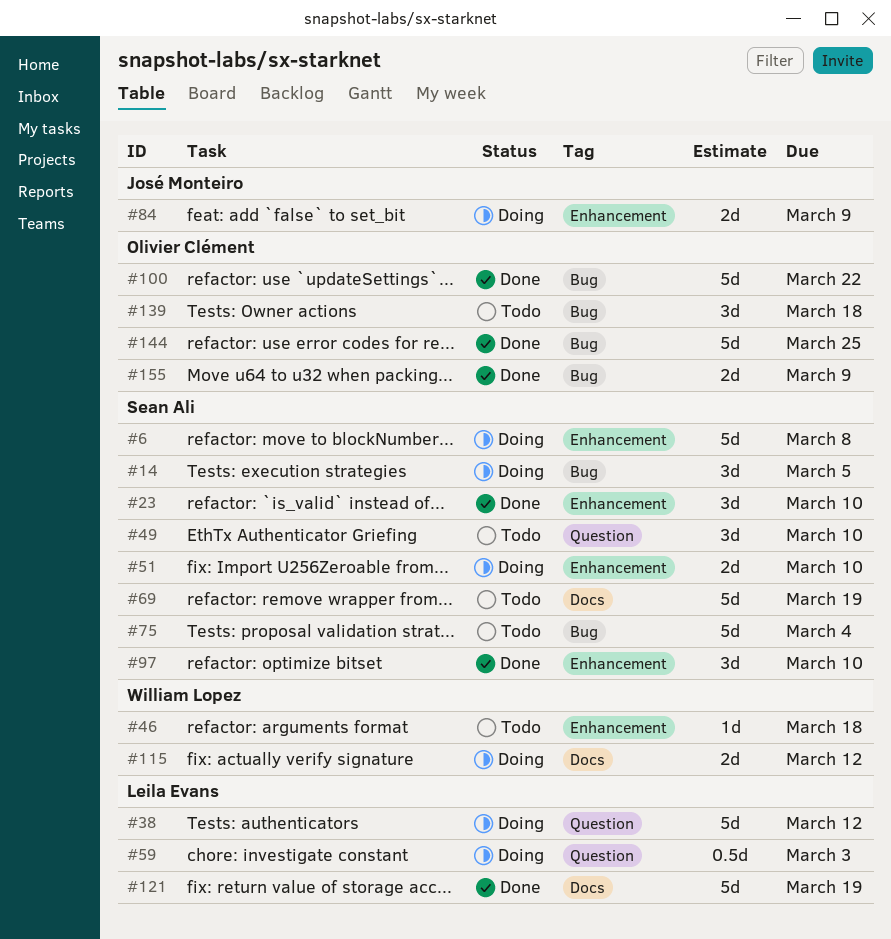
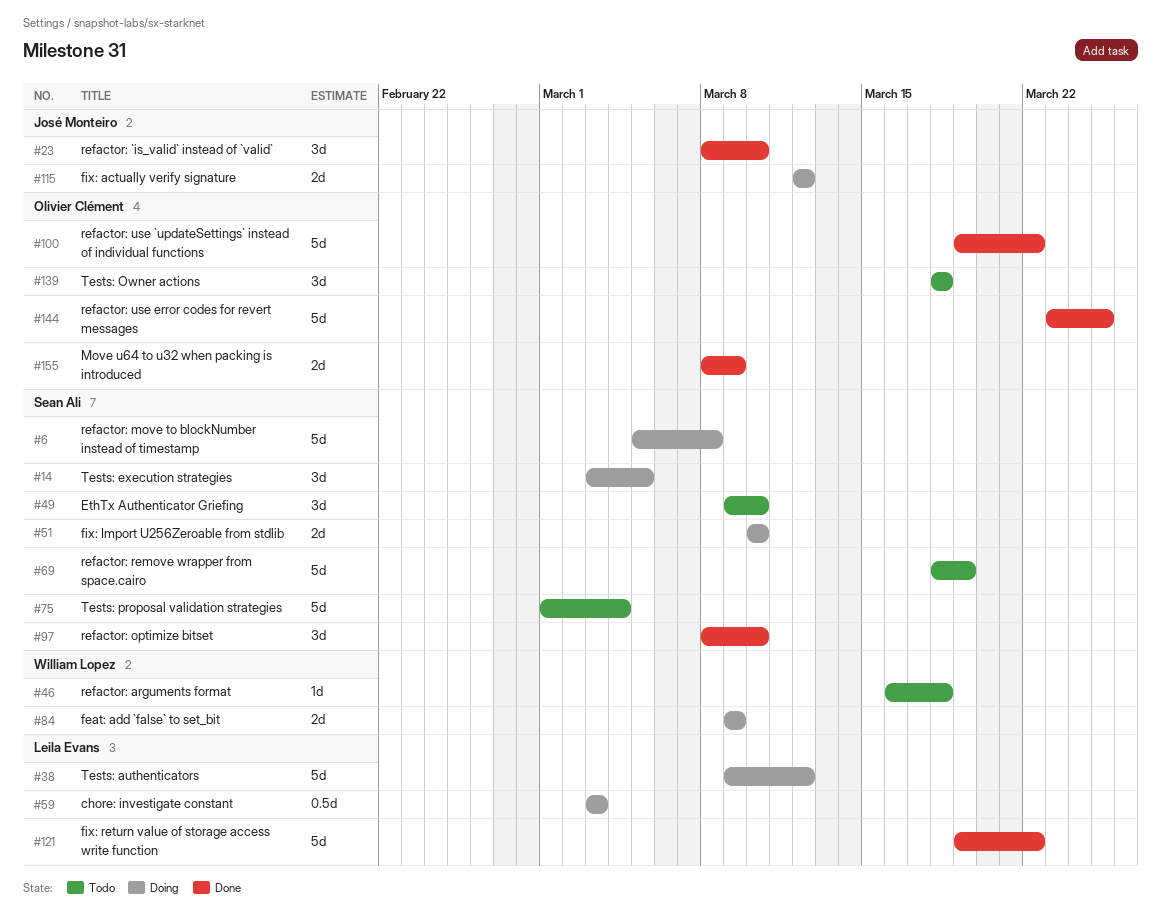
#23, owner: Sean Ali -> José Monteiro
#84, owner: José Monteiro -> William Lopez
#115, owner: William Lopez -> José Monteiro
#121, due: Mar 19 -> Mar 22

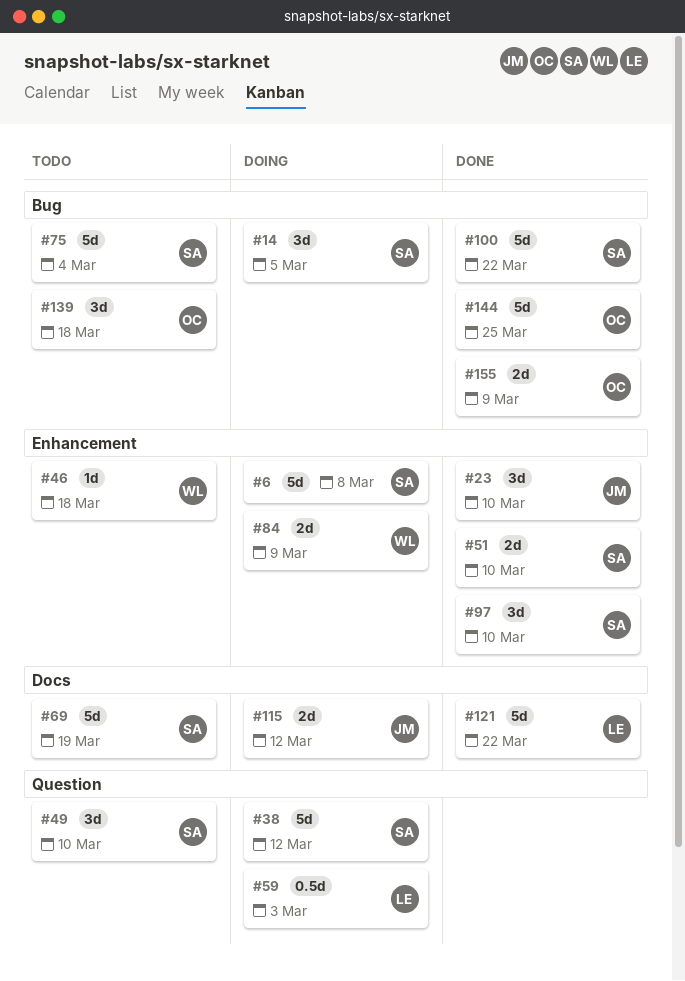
#38, owner: Leila Evans -> Sean Ali
#51, status: Doing -> Done
#100, owner: Olivier Clément -> Sean Ali

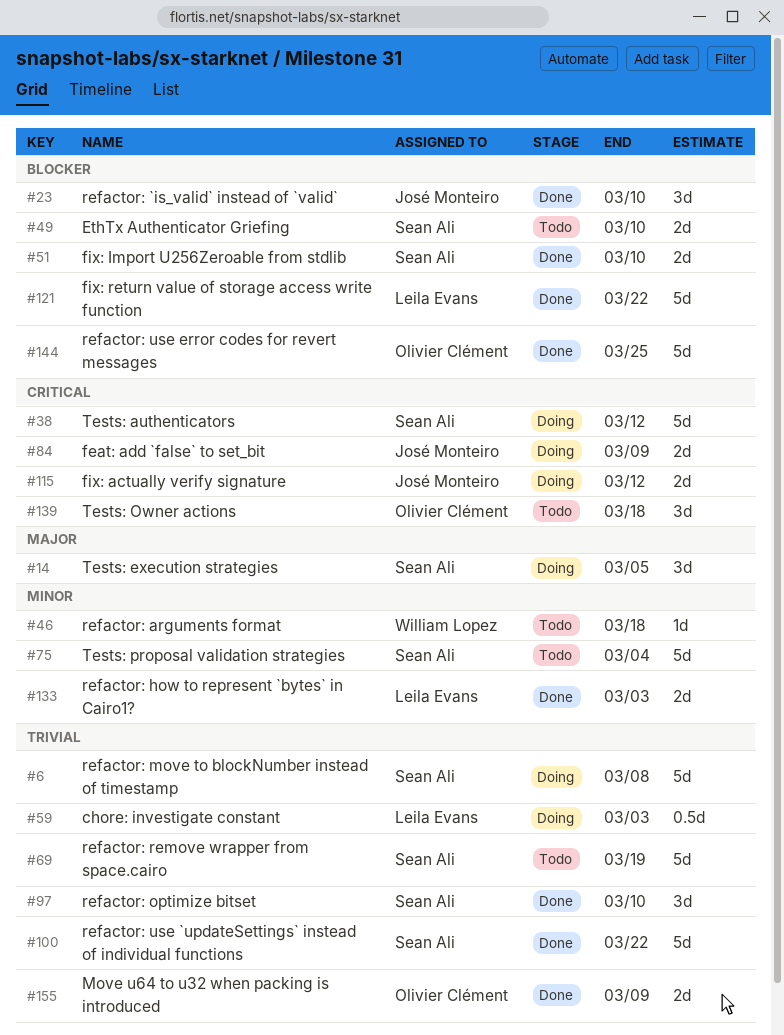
#49, estimate: 3d -> 2d
#84, owner: William Lopez -> José Monteiro
#133: none -> present

